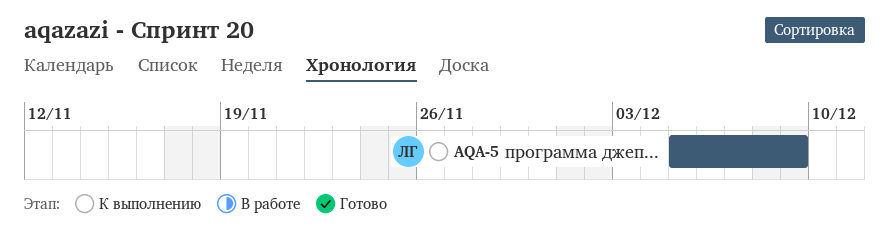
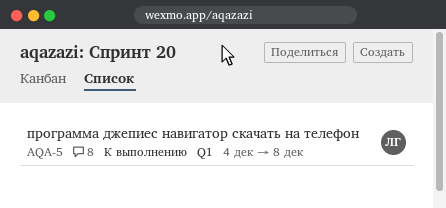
AQA-5, start: Dec 5 -> Dec 4
AQA-5, due: Dec 9 -> Dec 8

